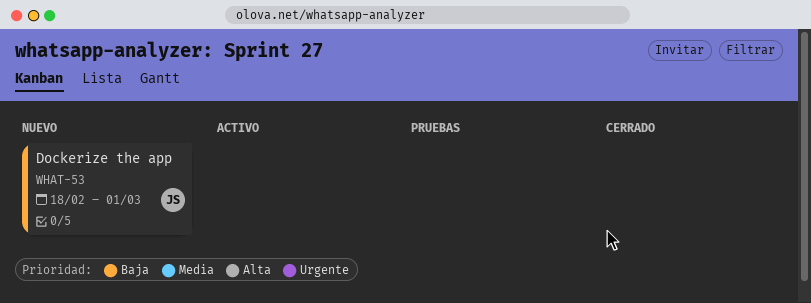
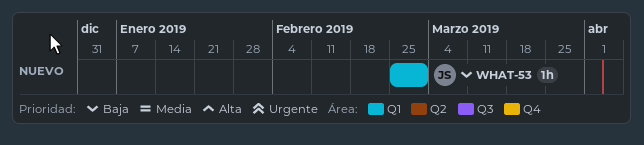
WHAT-53, start: Feb 18 -> Feb 25

